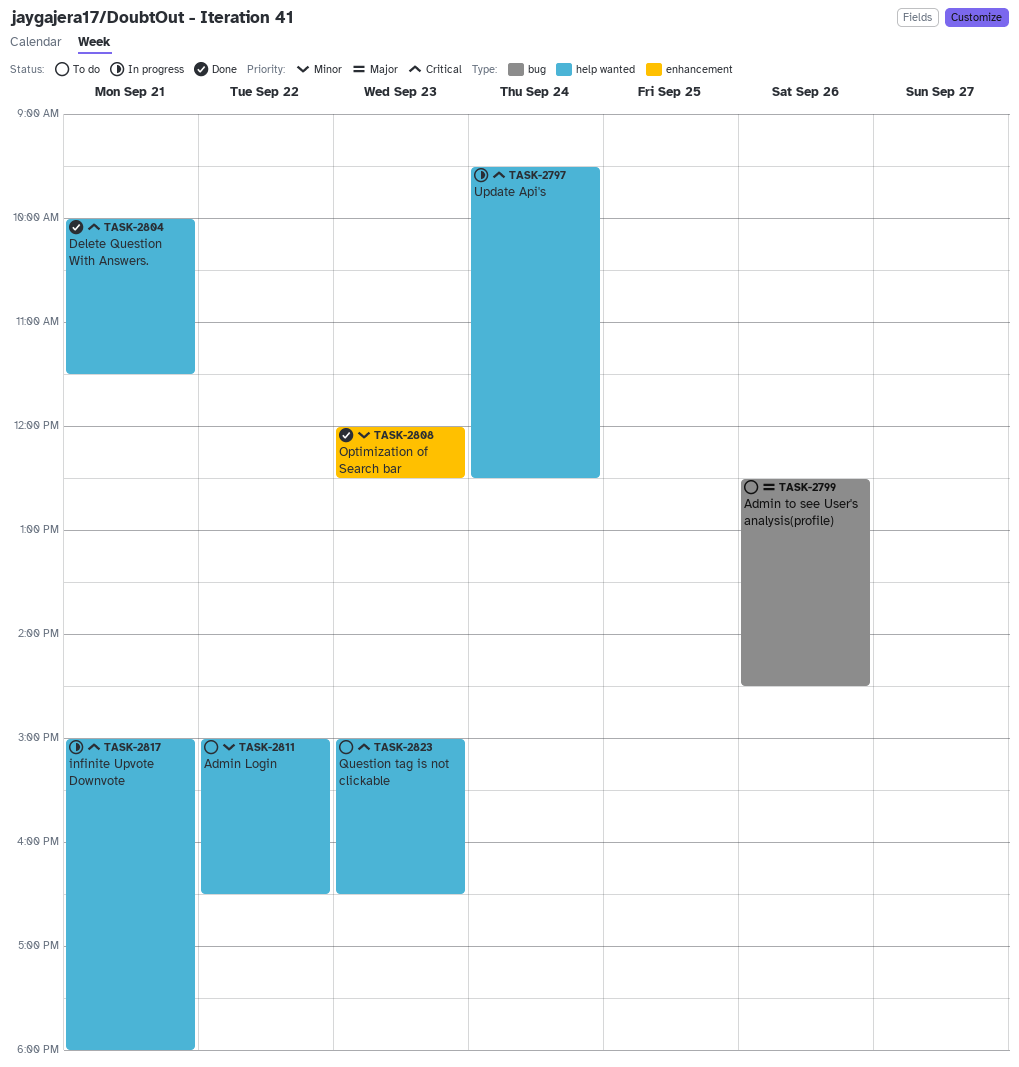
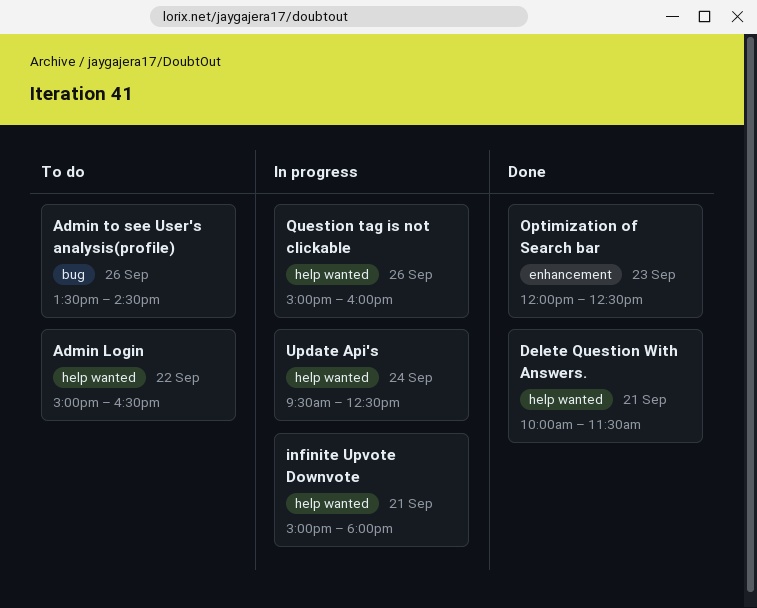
Admin to see User's analysis(profile), begins: 12:30 -> 13:30
Question tag is not clickable, status: To do -> In progress
Question tag is not clickable, day: Sep 23 -> Sep 26
Question tag is not clickable, ends: 16:30 -> 16:00

